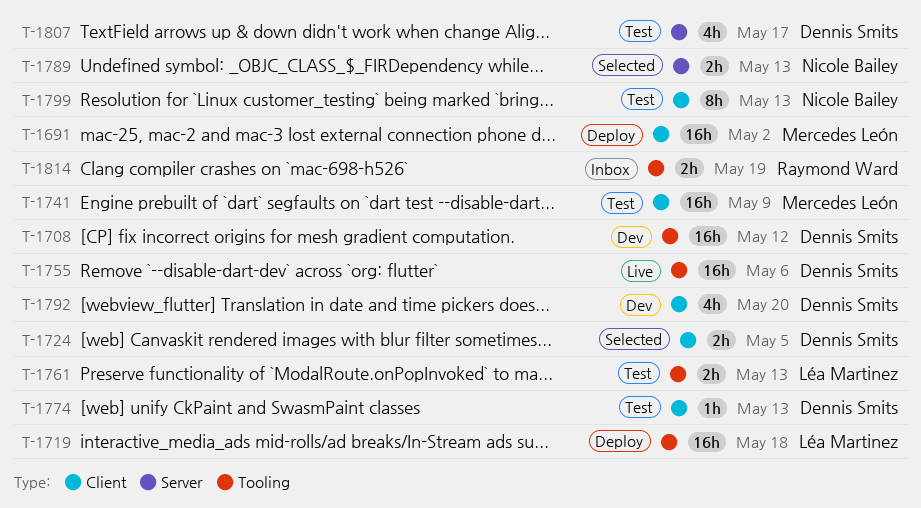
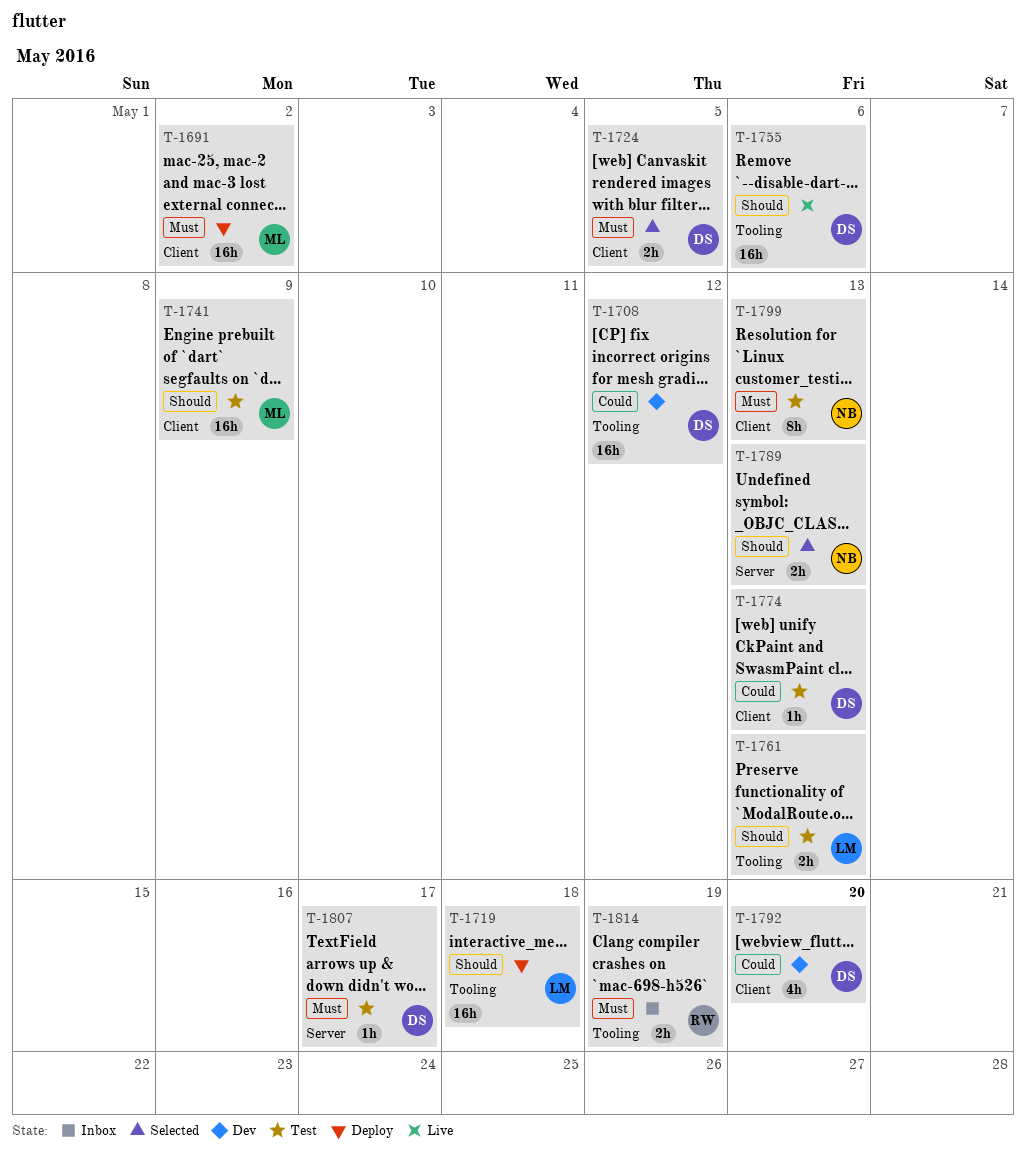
T-1807, estimate: 4h -> 1h

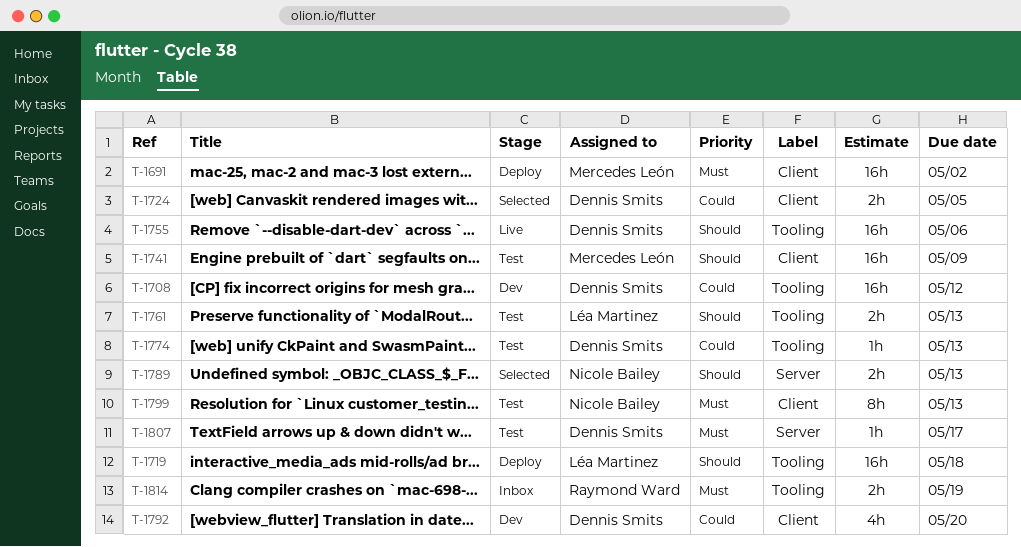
T-1724, priority: Must -> Could
T-1774, label: Client -> Tooling

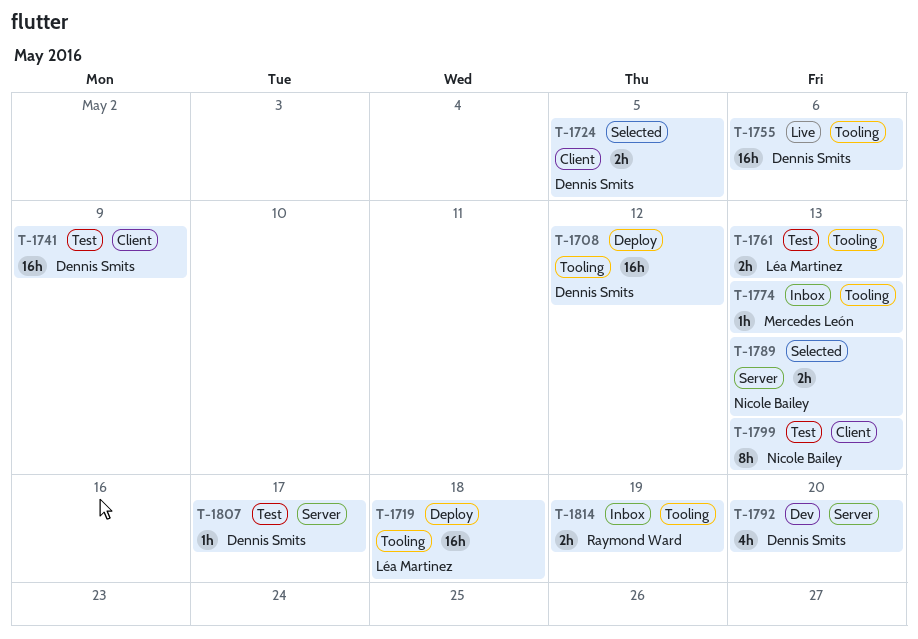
T-1691: present -> none
T-1708, status: Dev -> Deploy
T-1741, owner: Mercedes León -> Dennis Smits
T-1774, status: Test -> Inbox
T-1774, owner: Dennis Smits -> Mercedes León
T-1792, label: Client -> Server

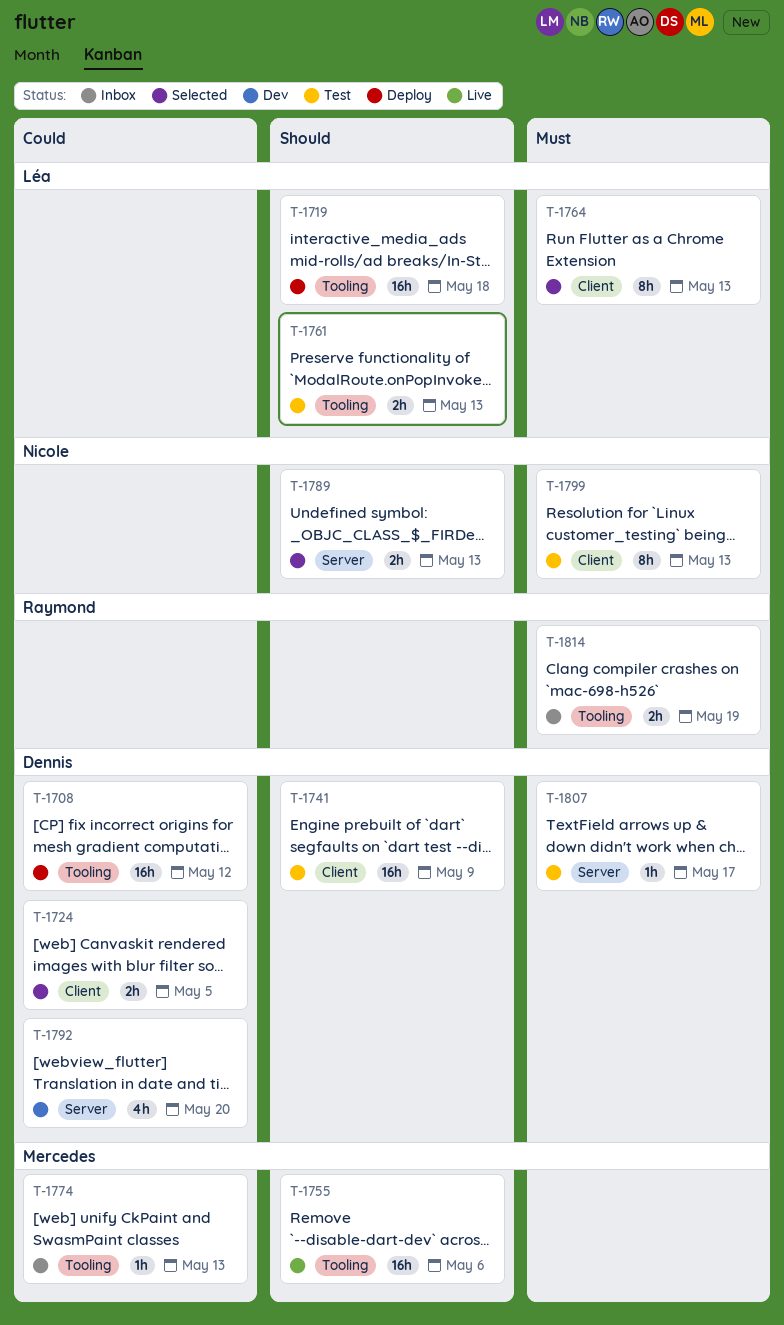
T-1755, owner: Dennis Smits -> Mercedes León
T-1764: none -> present

